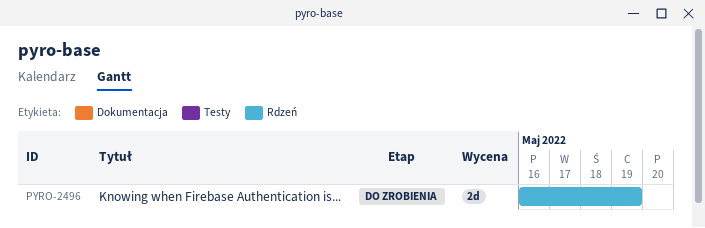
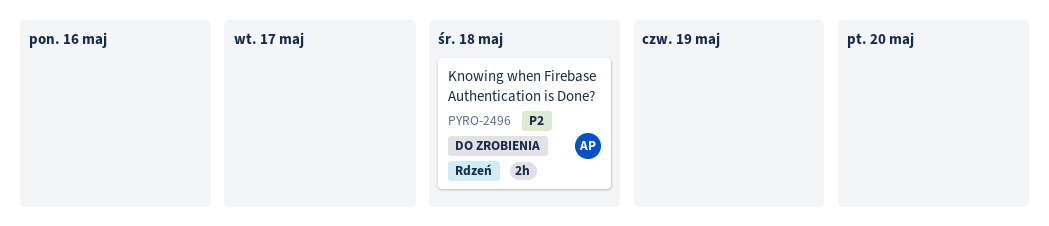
PYRO-2496, estimate: 2d -> 2h
PYRO-2496, due: May 19 -> May 18

